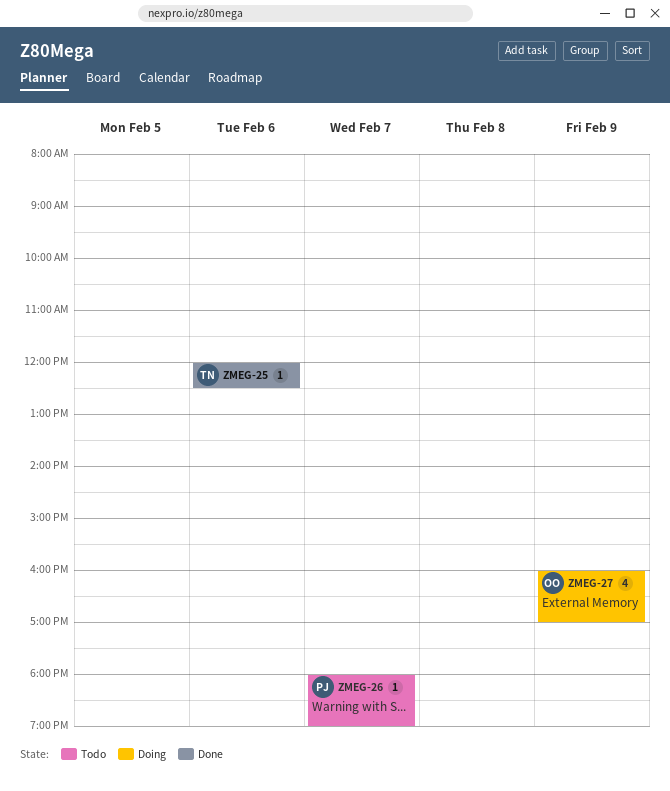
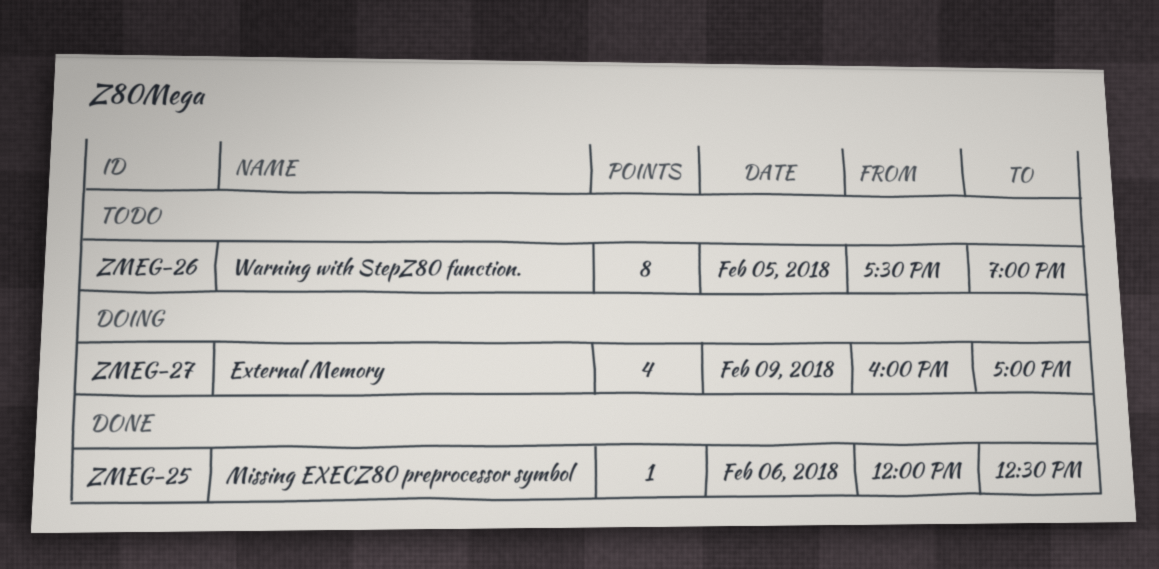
ZMEG-26, estimate: 1 -> 8
ZMEG-26, day: Feb 7 -> Feb 5
ZMEG-26, begins: 18:00 -> 17:30

